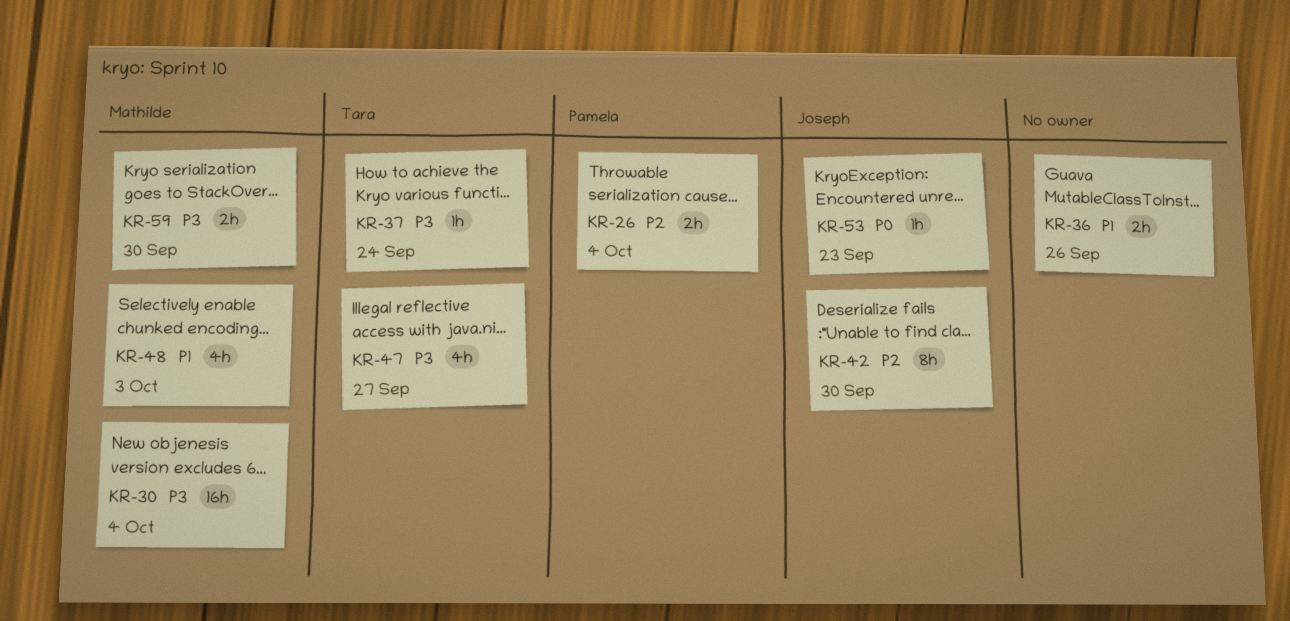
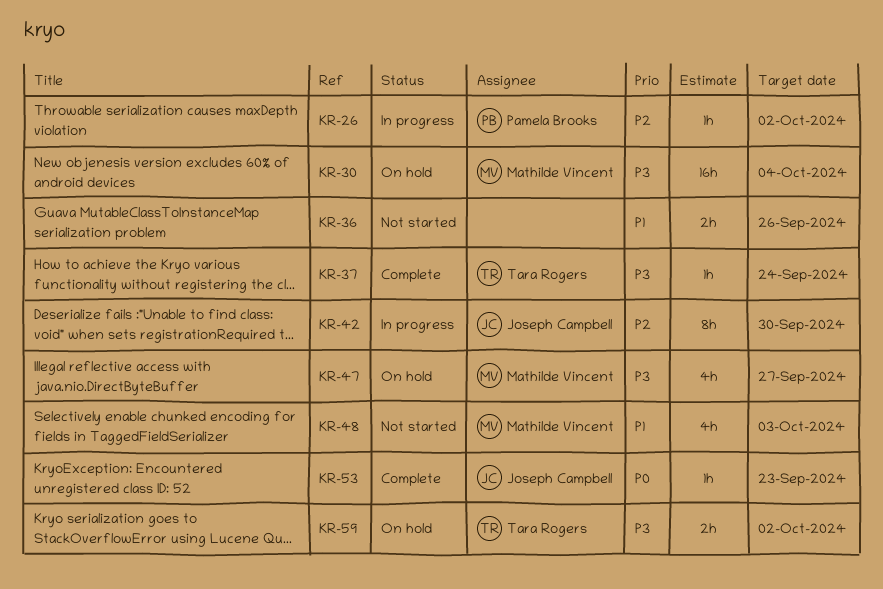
KR-26, estimate: 2h -> 1h
KR-26, due: Oct 4 -> Oct 2
KR-47, owner: Tara Rogers -> Mathilde Vincent
KR-59, owner: Mathilde Vincent -> Tara Rogers
KR-59, due: Sep 30 -> Oct 2

